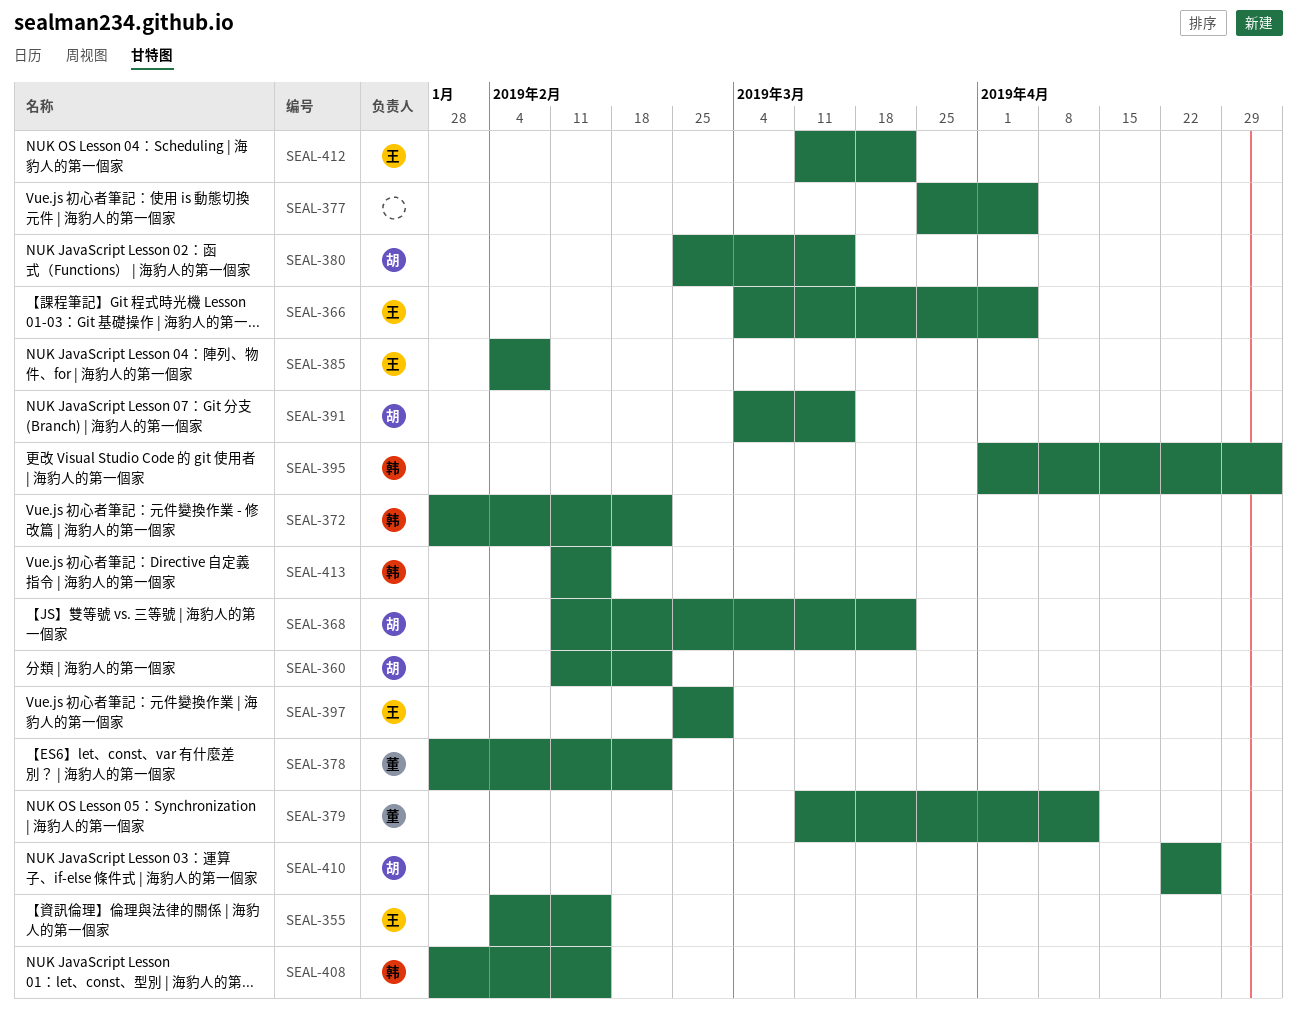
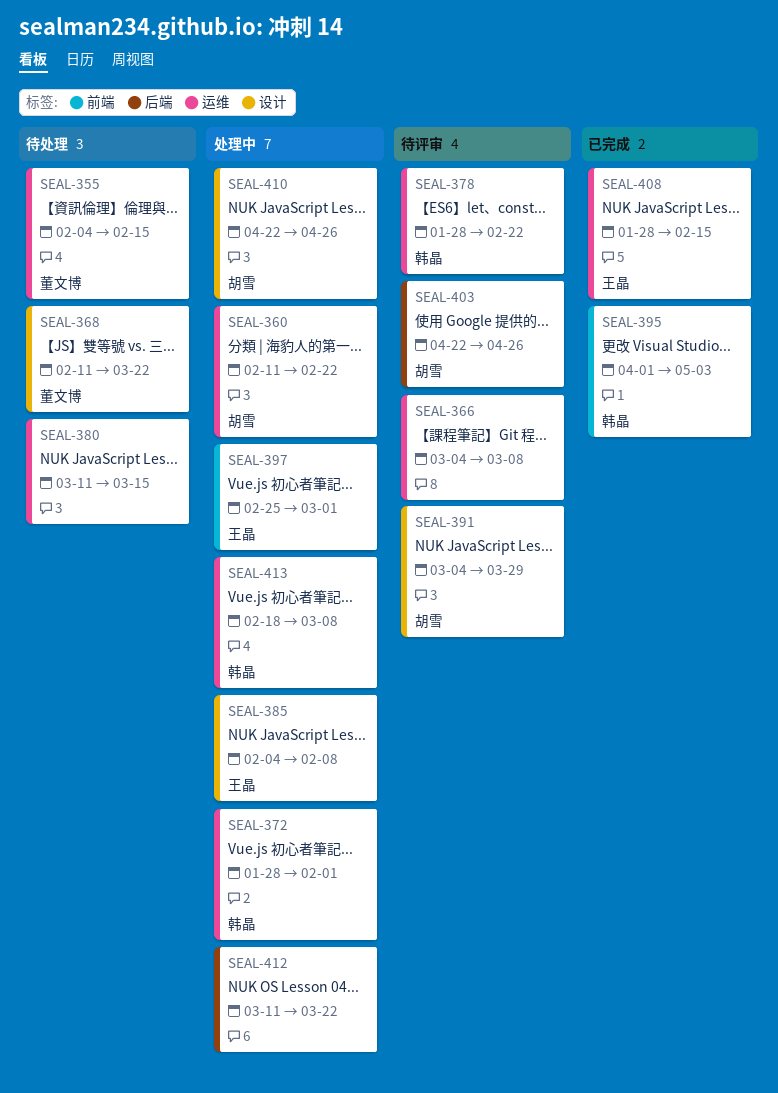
SEAL-355, owner: 王晶 -> 董文博
SEAL-366, owner: 王晶 -> none
SEAL-366, due: Apr 5 -> Mar 8
SEAL-368, owner: 胡雪 -> 董文博
SEAL-372, due: Feb 22 -> Feb 1
SEAL-377: present -> none
SEAL-378, owner: 董文博 -> 韩晶
SEAL-379: present -> none
SEAL-380, owner: 胡雪 -> none
SEAL-380, start: Feb 25 -> Mar 11
SEAL-391, due: Mar 15 -> Mar 29
SEAL-403: none -> present
SEAL-408, owner: 韩晶 -> 王晶
SEAL-412, owner: 王晶 -> none
SEAL-413, start: Feb 11 -> Feb 18
SEAL-413, due: Feb 15 -> Mar 8

